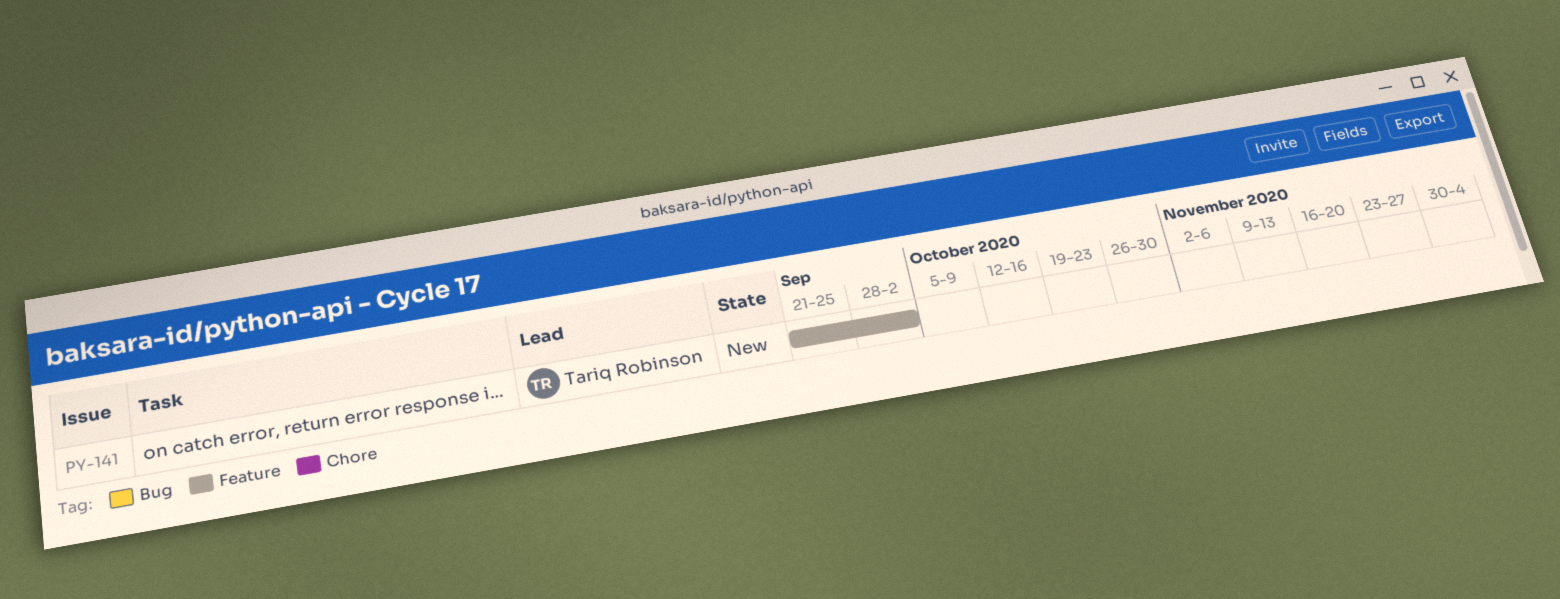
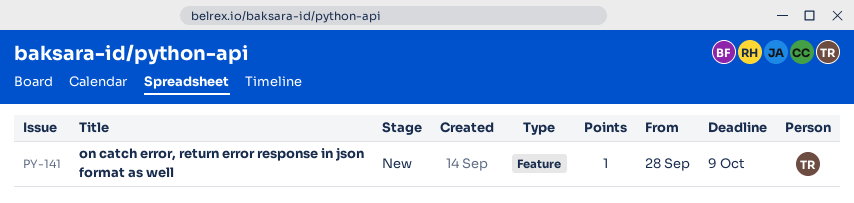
PY-141, start: Sep 21 -> Sep 28
PY-141, due: Oct 2 -> Oct 9

